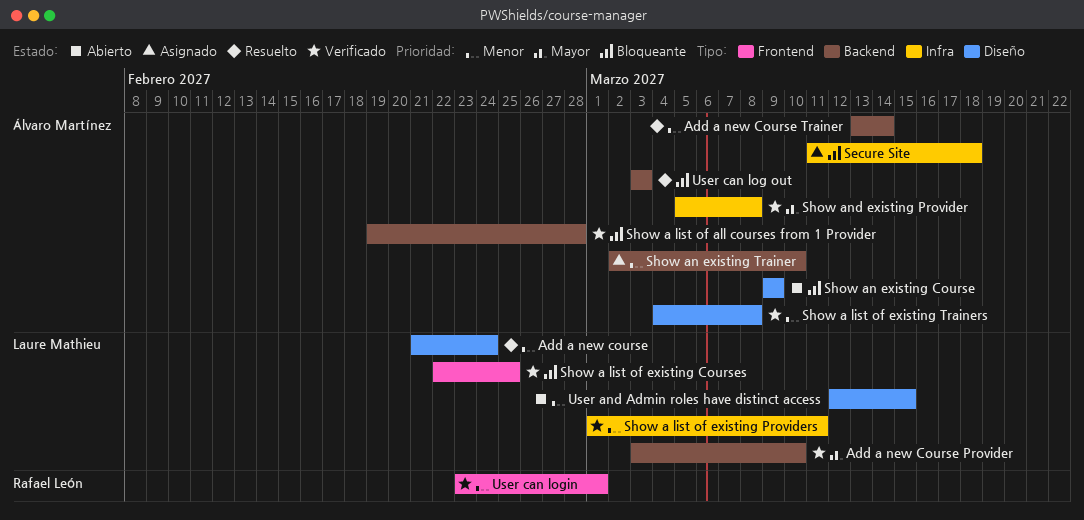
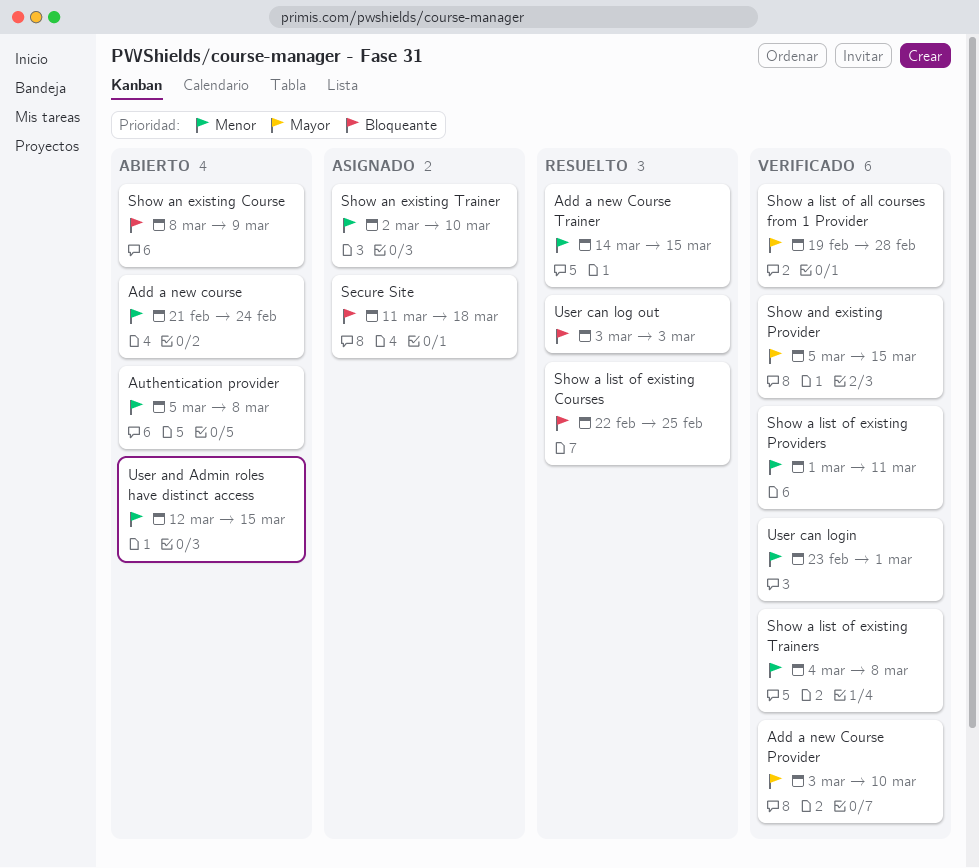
Add a new course, status: Resuelto -> Abierto
Add a new Course Trainer, start: Mar 13 -> Mar 14
Add a new Course Trainer, due: Mar 14 -> Mar 15
Authentication provider: none -> present
Show a list of all courses from 1 Provider, priority: Bloqueante -> Mayor
Show a list of existing Courses, status: Verificado -> Resuelto
Show an existing Course, start: Mar 9 -> Mar 8
Show and existing Provider, due: Mar 8 -> Mar 15

